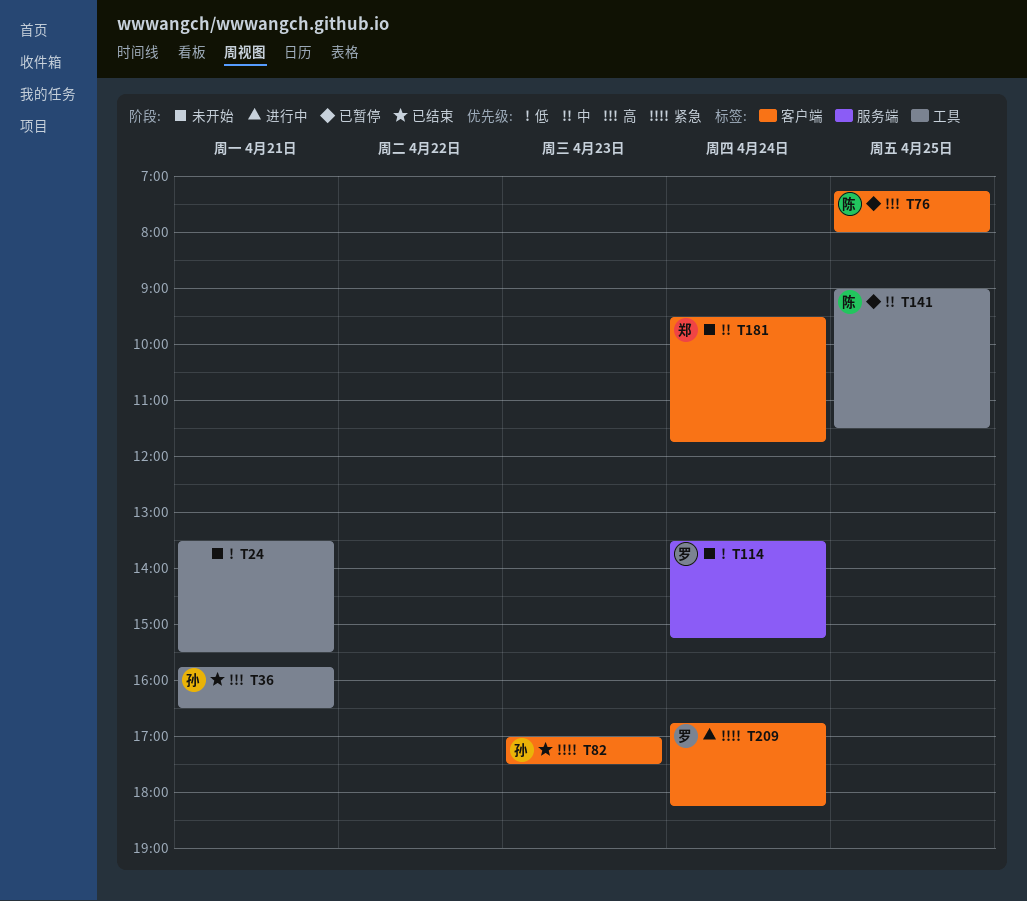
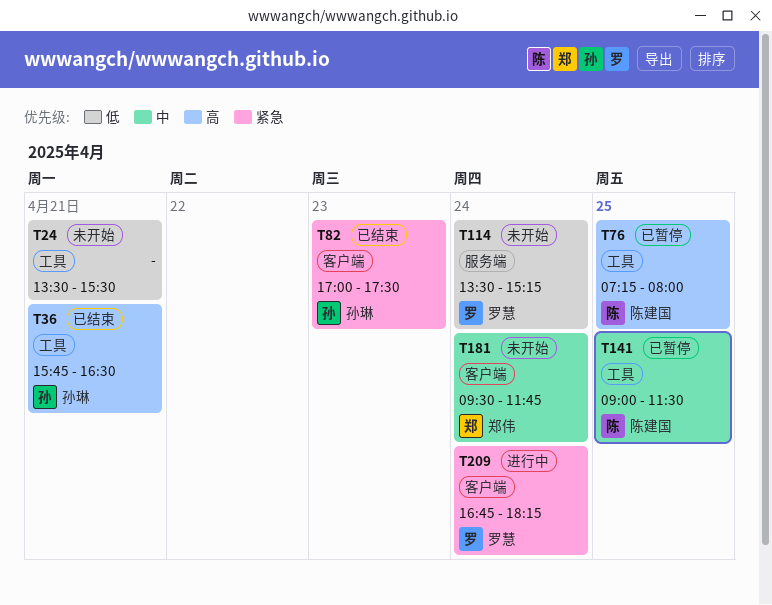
T76, label: 客户端 -> 工具

